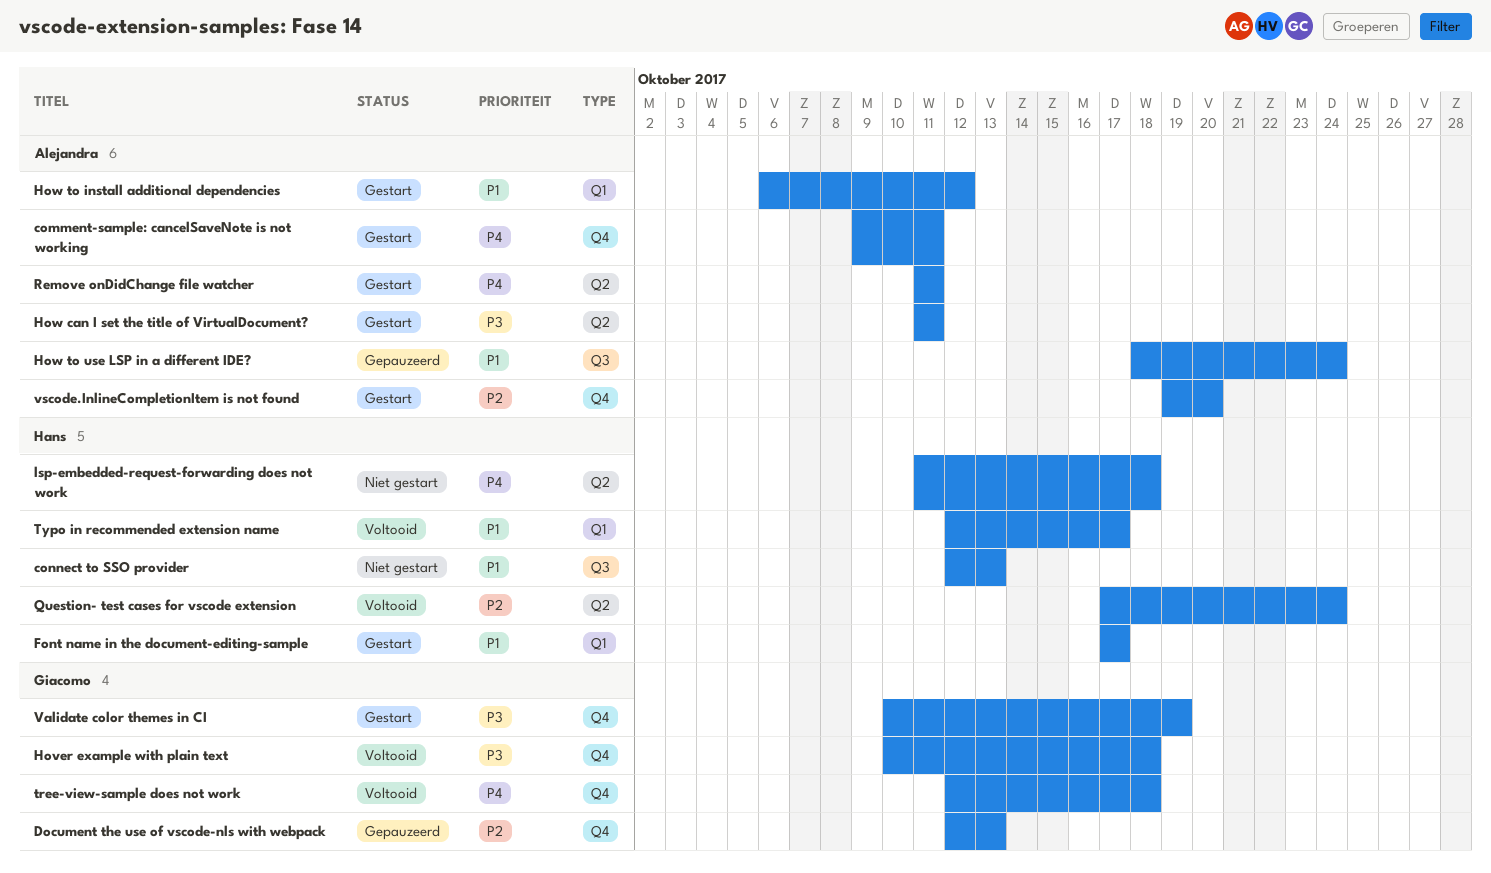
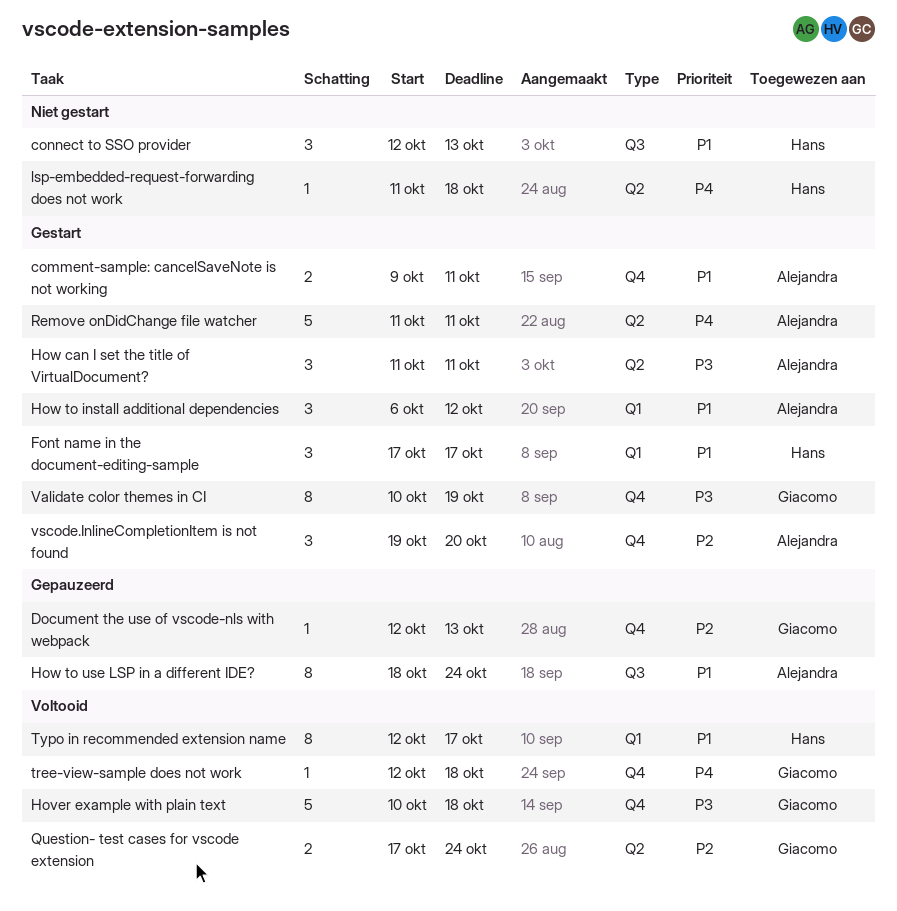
comment-sample: cancelSaveNote is not working, priority: P4 -> P1
Question- test cases for vscode extension, owner: Hans -> Giacomo

